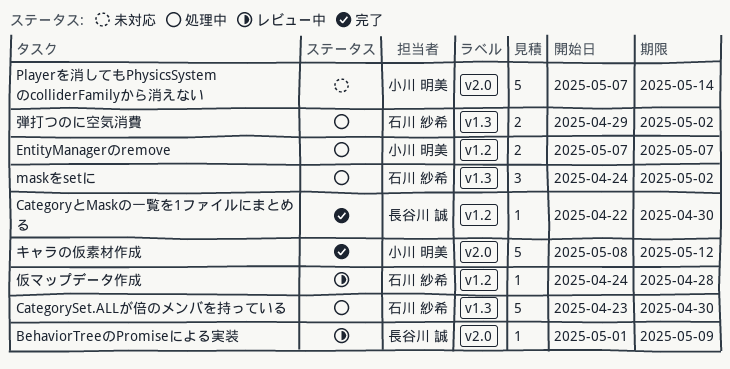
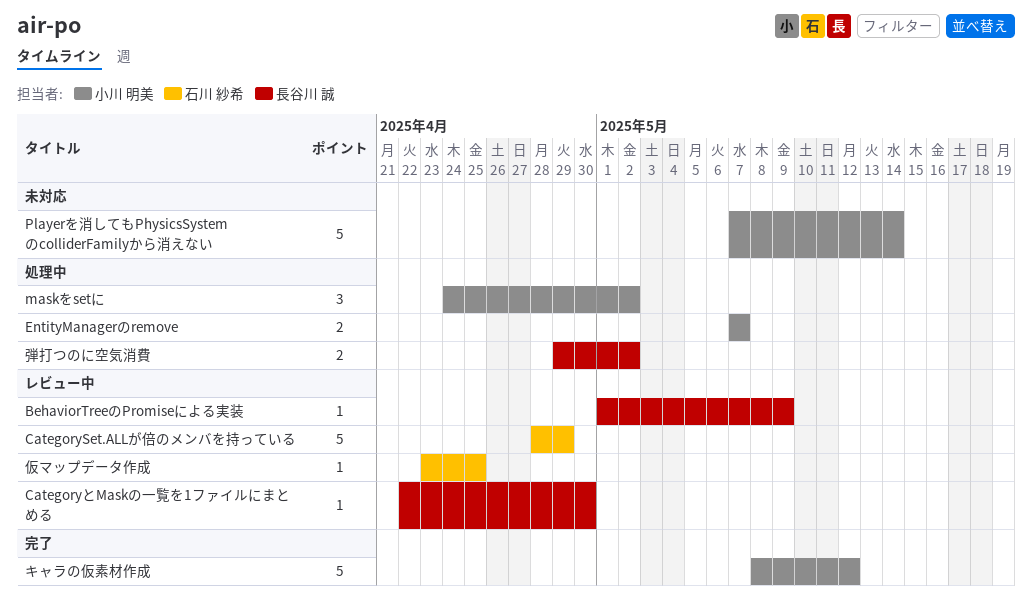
CategorySet.ALLが倍のメンバを持っている, status: 処理中 -> レビュー中
CategorySet.ALLが倍のメンバを持っている, start: Apr 23 -> Apr 28
CategorySet.ALLが倍のメンバを持っている, due: Apr 30 -> Apr 29
CategoryとMaskの一覧を1ファイルにまとめる, status: 完了 -> レビュー中
maskをsetに, owner: 石川 紗希 -> 小川 明美
仮マップデータ作成, start: Apr 24 -> Apr 23
仮マップデータ作成, due: Apr 28 -> Apr 25
弾打つのに空気消費, owner: 石川 紗希 -> 長谷川 誠

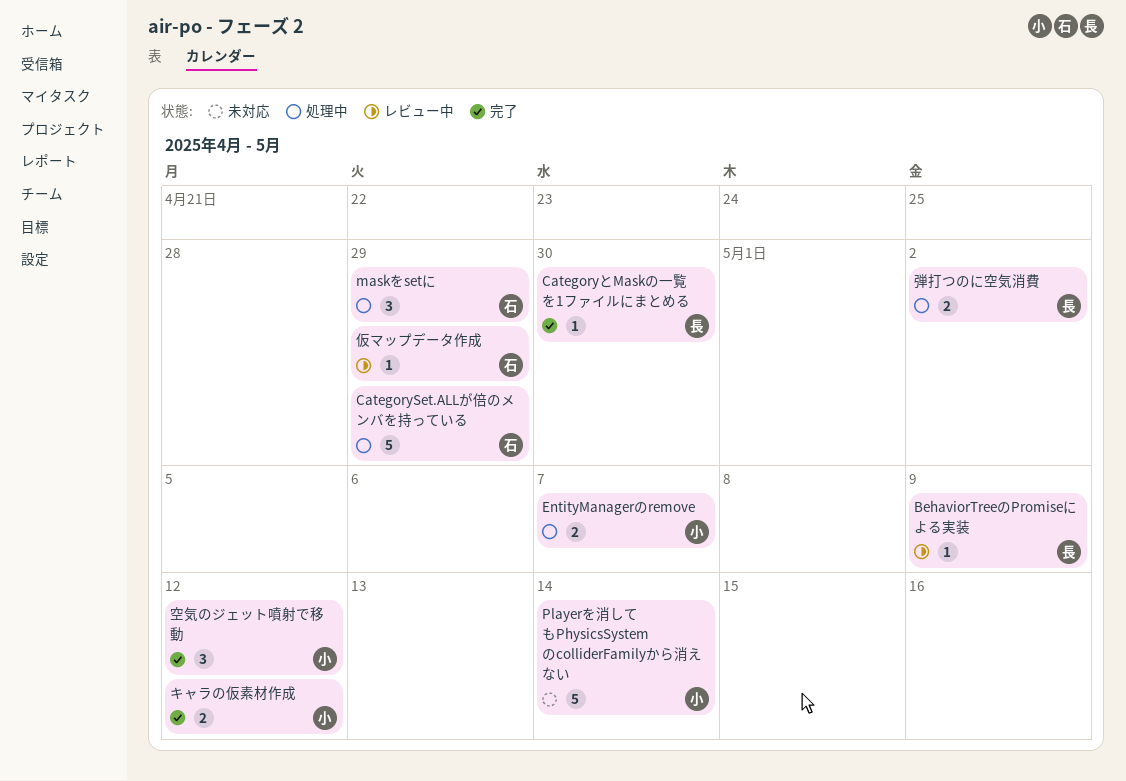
CategorySet.ALLが倍のメンバを持っている, status: レビュー中 -> 処理中
CategoryとMaskの一覧を1ファイルにまとめる, status: レビュー中 -> 完了
maskをsetに, owner: 小川 明美 -> 石川 紗希
maskをsetに, due: May 2 -> Apr 29
キャラの仮素材作成, estimate: 5 -> 2
仮マップデータ作成, due: Apr 25 -> Apr 29
空気のジェット噴射で移動: none -> present

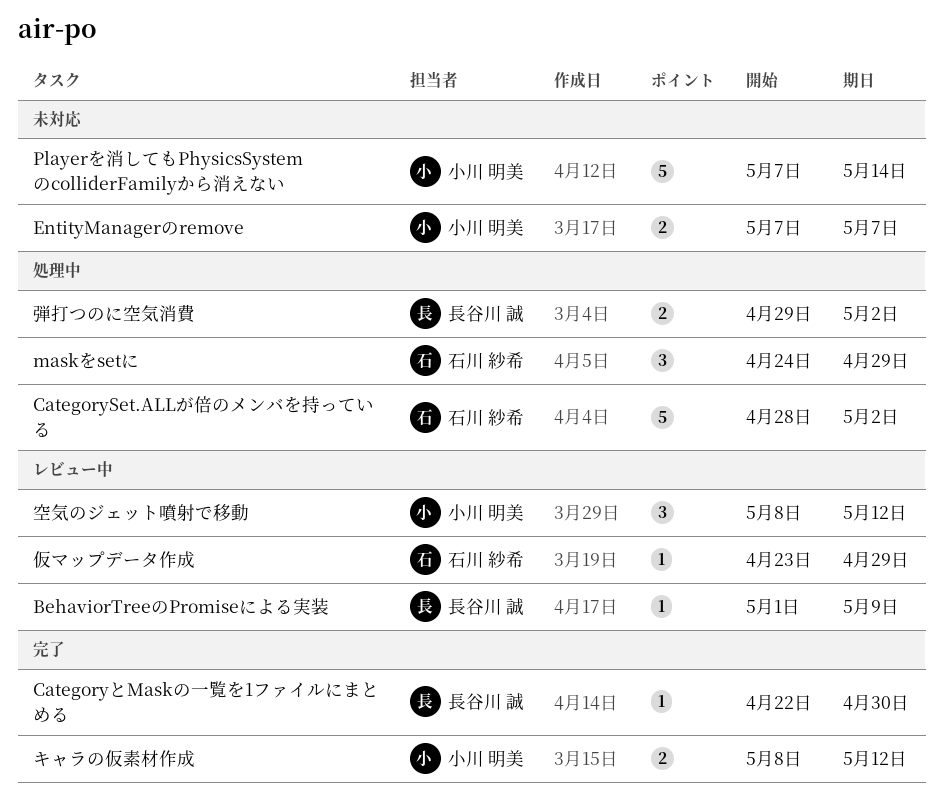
CategorySet.ALLが倍のメンバを持っている, due: Apr 29 -> May 2
EntityManagerのremove, status: 処理中 -> 未対応
空気のジェット噴射で移動, status: 完了 -> レビュー中

